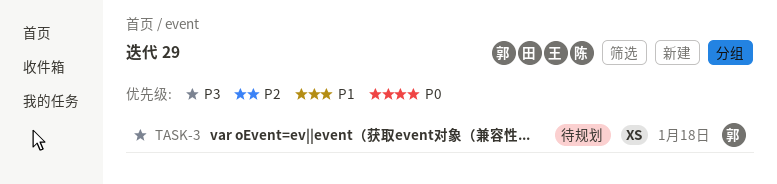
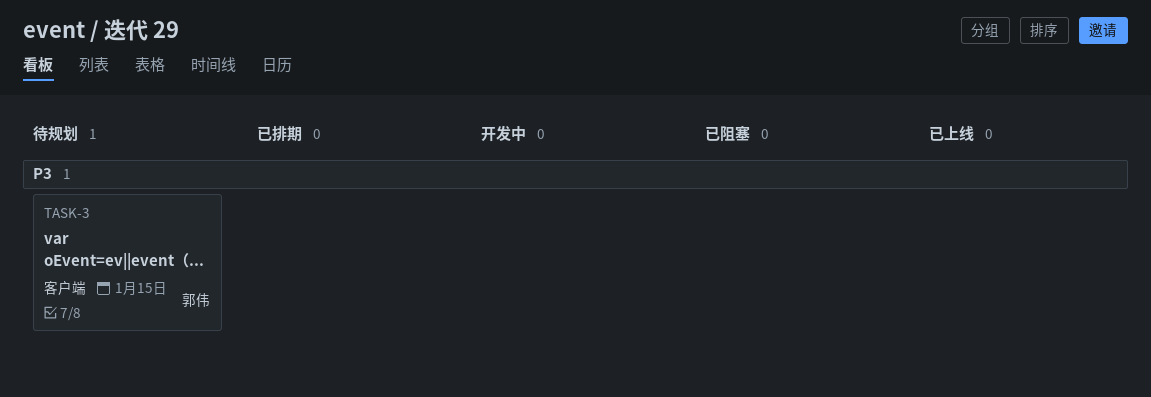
TASK-3, due: Jan 18 -> Jan 15

